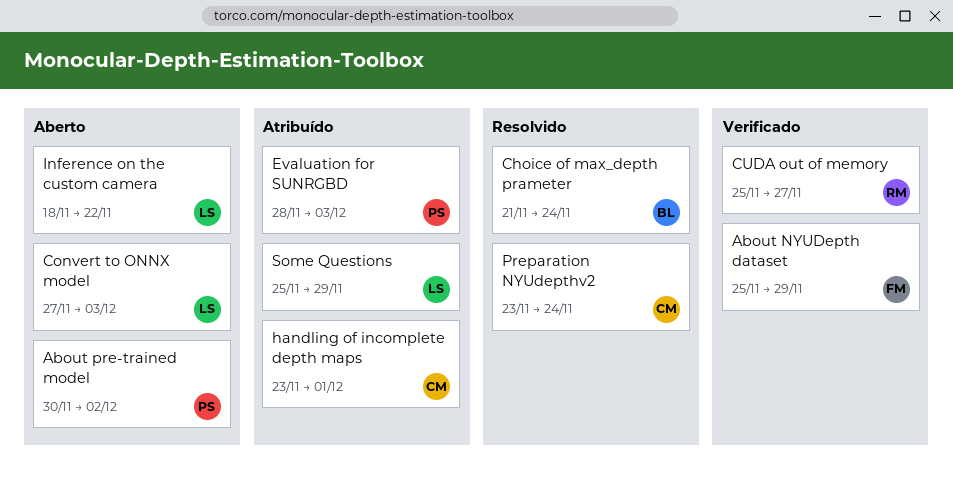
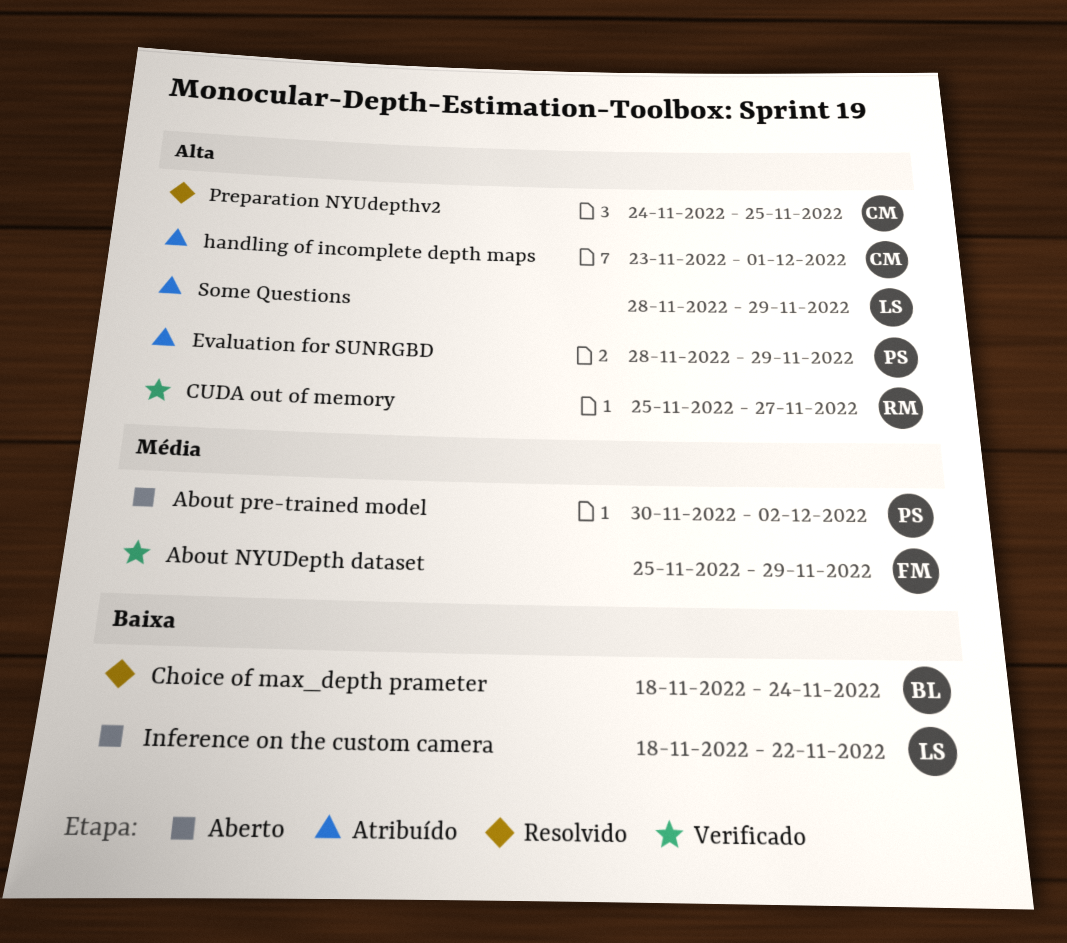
Choice of max_depth prameter, start: Nov 21 -> Nov 18
Convert to ONNX model: present -> none
Evaluation for SUNRGBD, due: Dec 3 -> Nov 29
Preparation NYUdepthv2, start: Nov 23 -> Nov 24
Preparation NYUdepthv2, due: Nov 24 -> Nov 25
Some Questions, start: Nov 25 -> Nov 28

